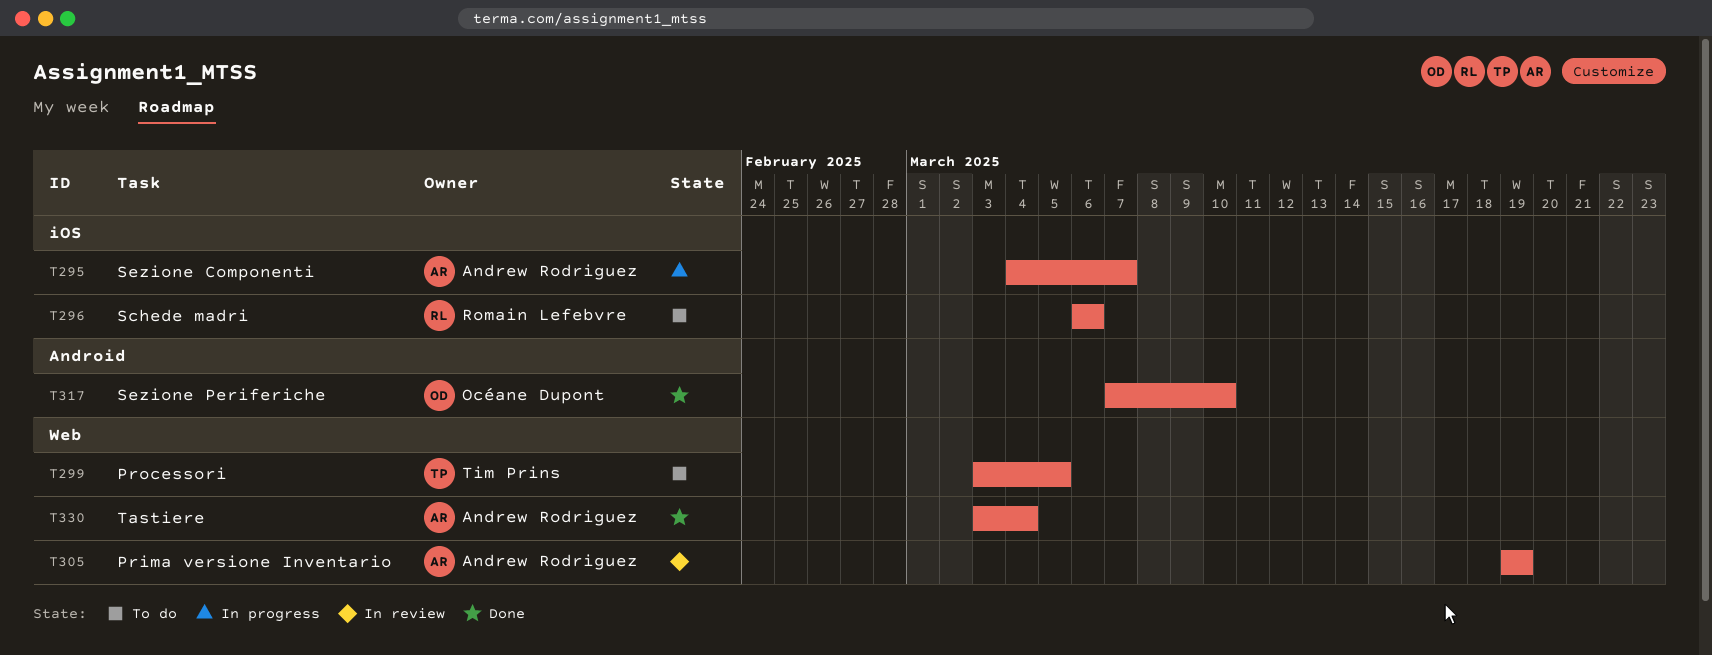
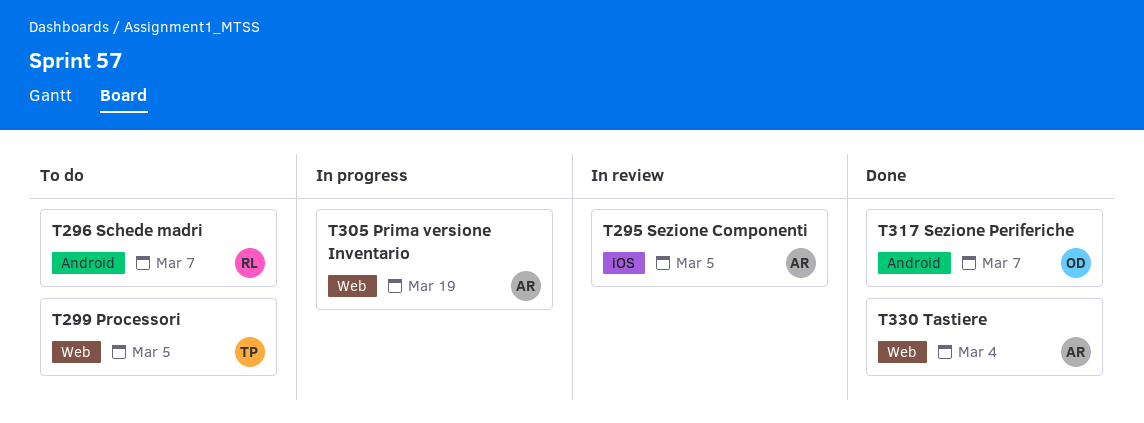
T295, status: In progress -> In review
T295, due: Mar 7 -> Mar 5
T296, label: iOS -> Android
T296, due: Mar 6 -> Mar 7
T305, status: In review -> In progress
T317, due: Mar 10 -> Mar 7

